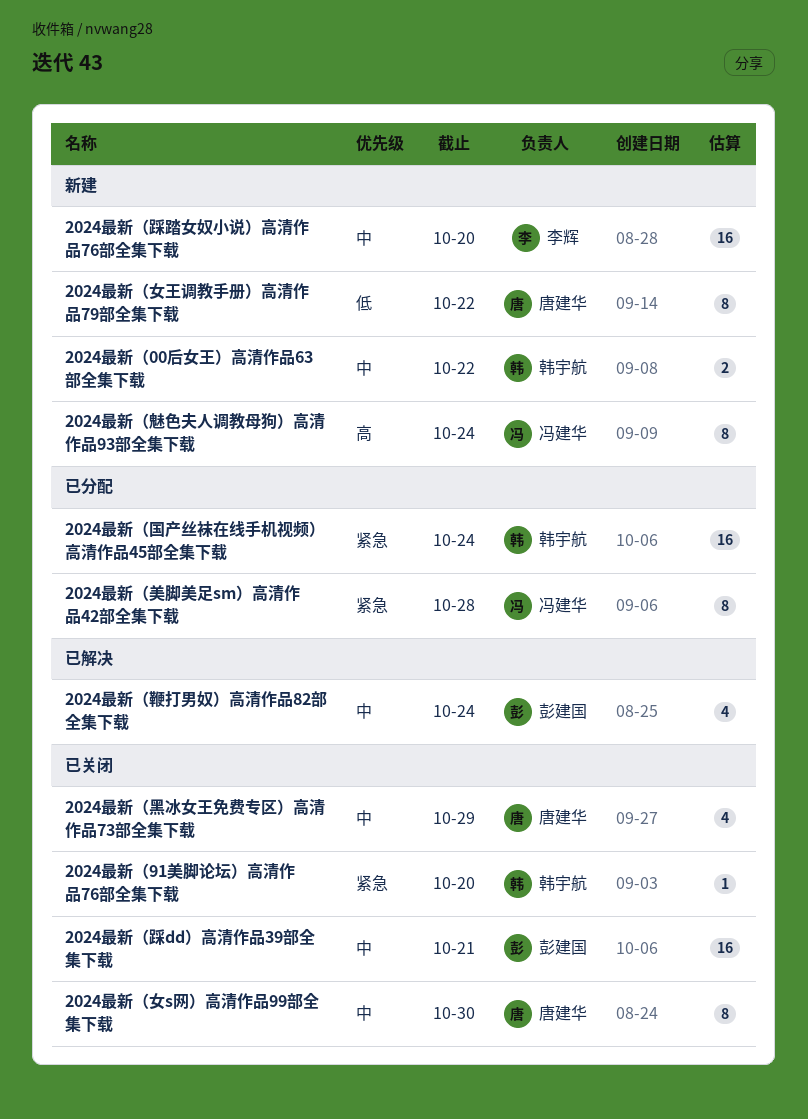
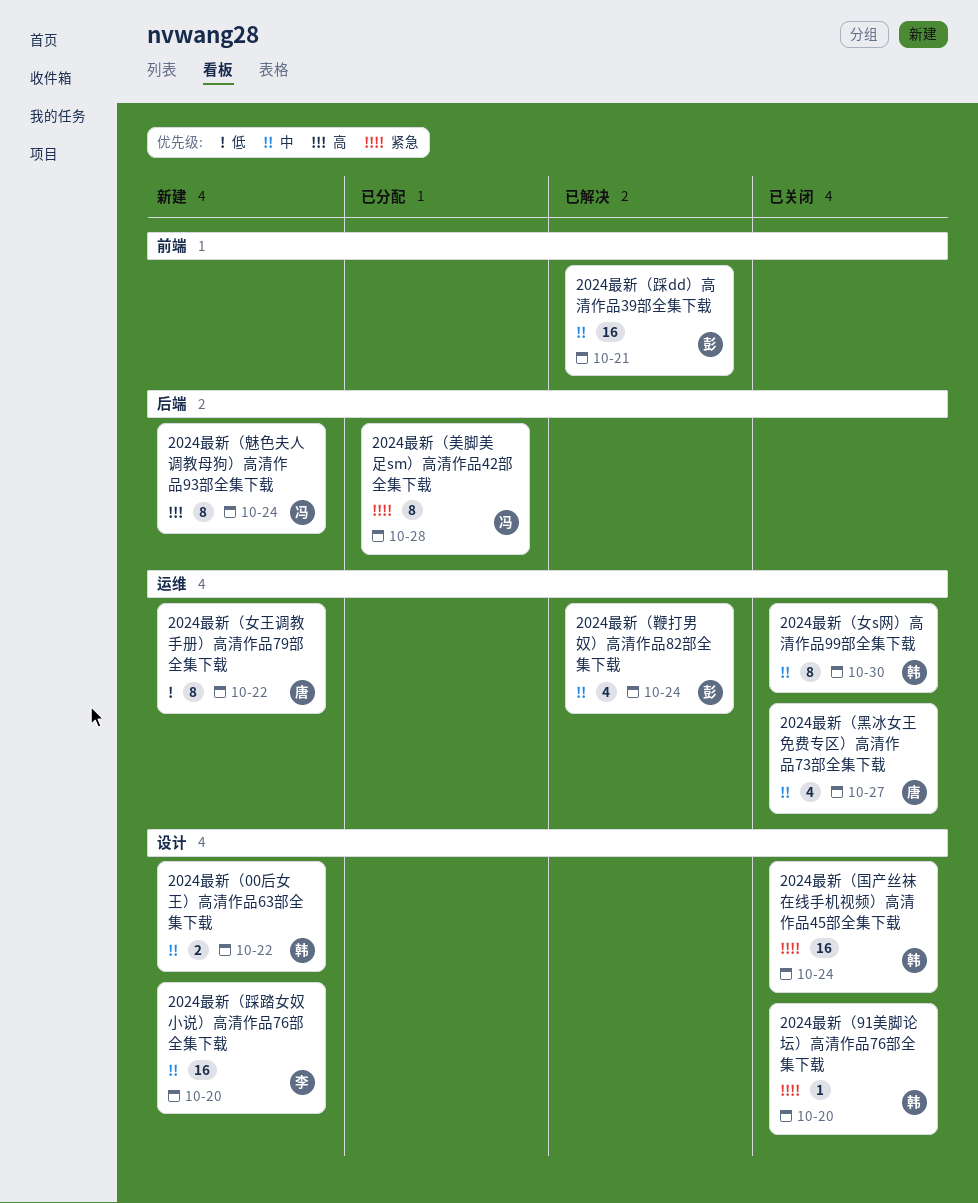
2024最新（国产丝袜在线手机视频）高清作品45部全集下载, status: 已分配 -> 已关闭
2024最新（女s网）高清作品99部全集下载, owner: 唐建华 -> 韩宇航
2024最新（踩dd）高清作品39部全集下载, status: 已关闭 -> 已解决
2024最新（黑冰女王免费专区）高清作品73部全集下载, due: Oct 29 -> Oct 27

